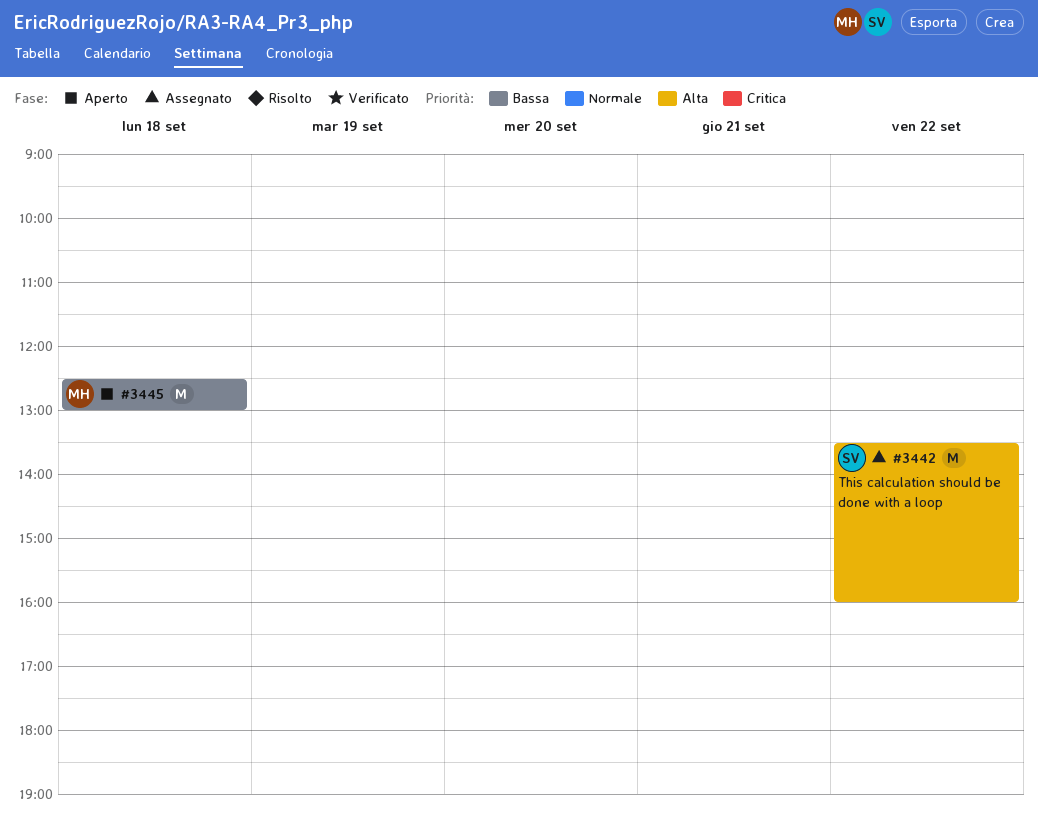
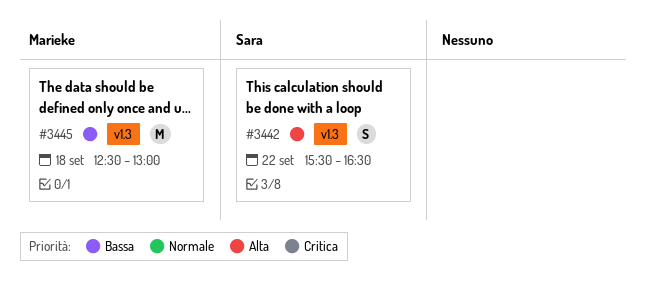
#3442, estimate: M -> S
#3442, begins: 13:30 -> 15:30
#3442, ends: 16:00 -> 16:30

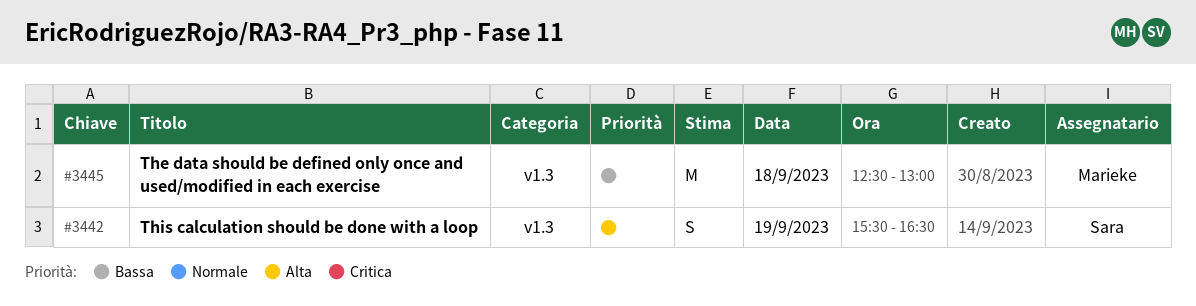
#3442, day: Sep 22 -> Sep 19

